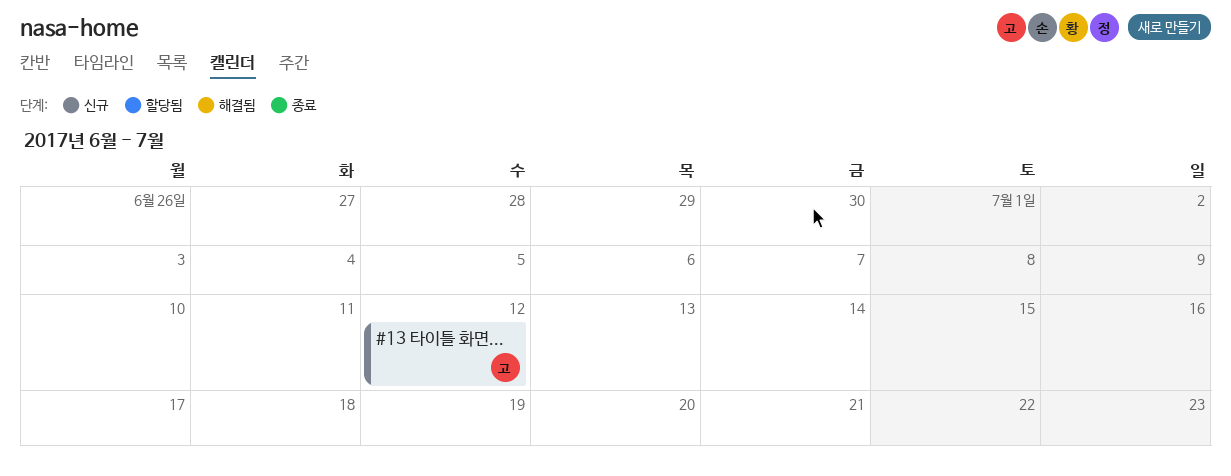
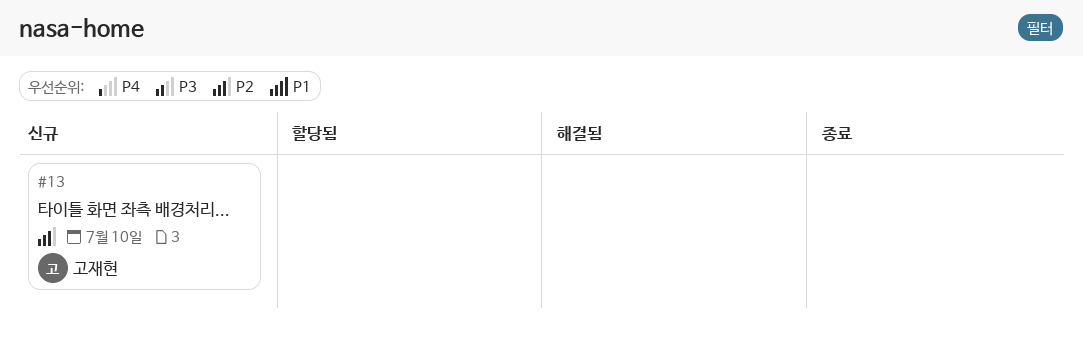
#13, due: Jul 12 -> Jul 10

